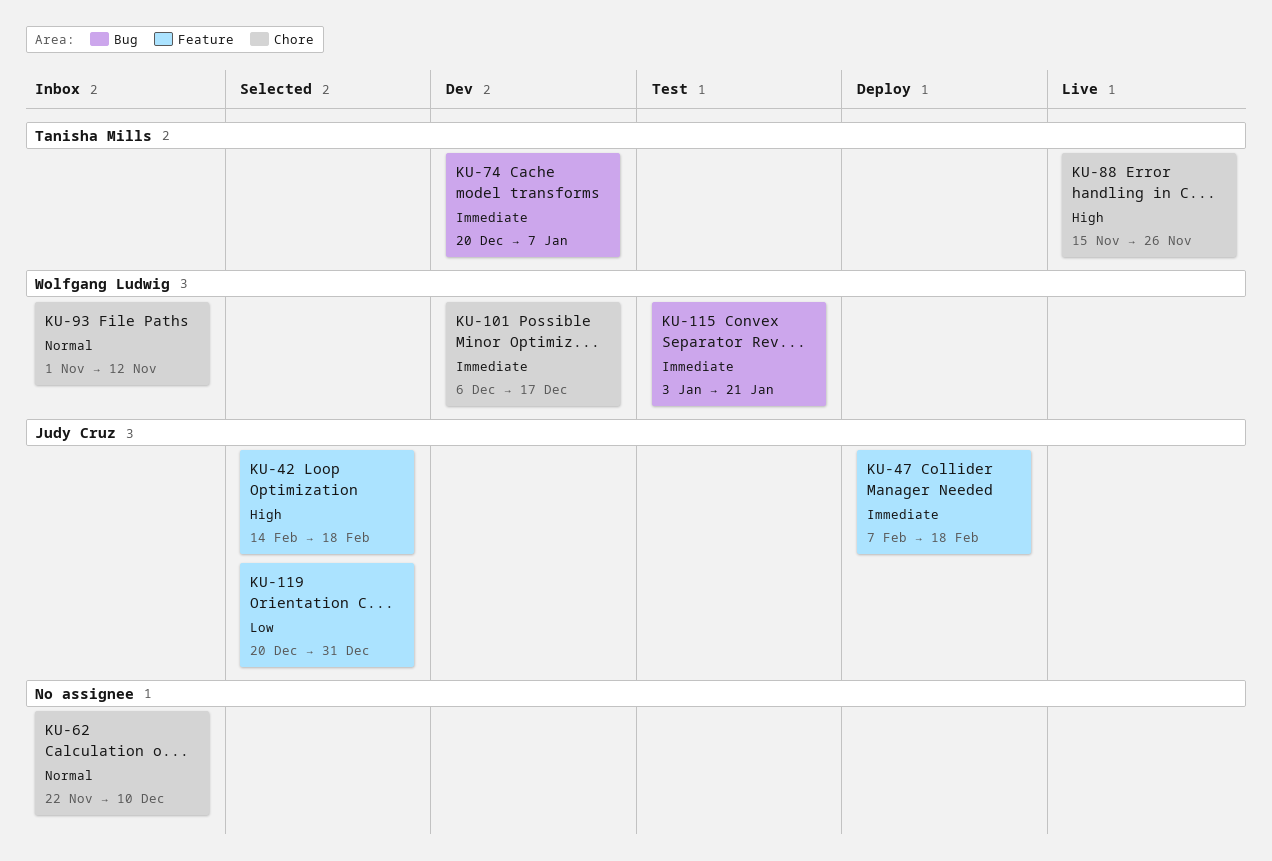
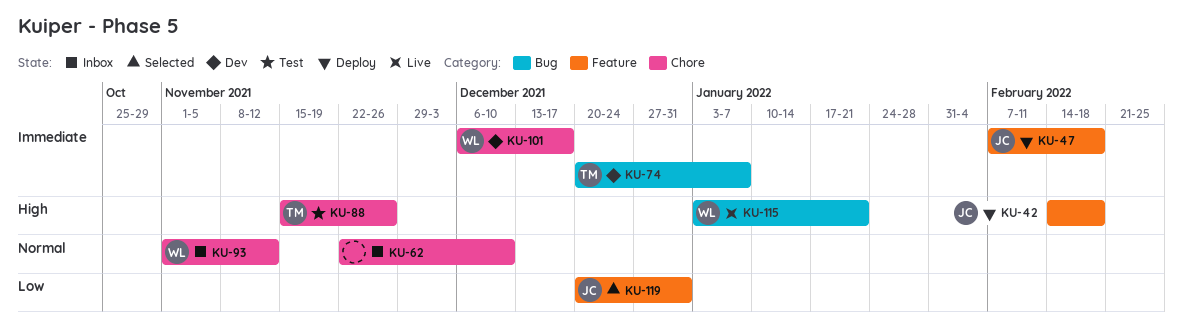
KU-42, status: Selected -> Deploy
KU-88, status: Live -> Test
KU-115, status: Test -> Live
KU-115, priority: Immediate -> High

